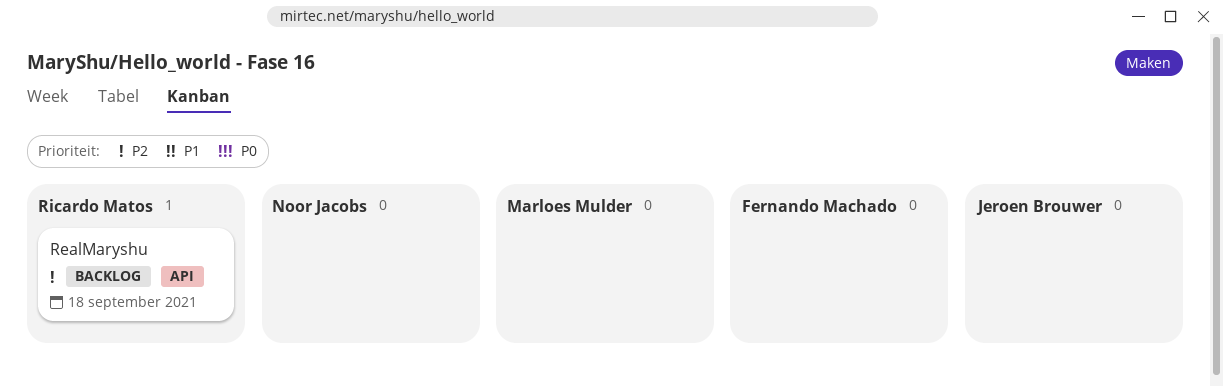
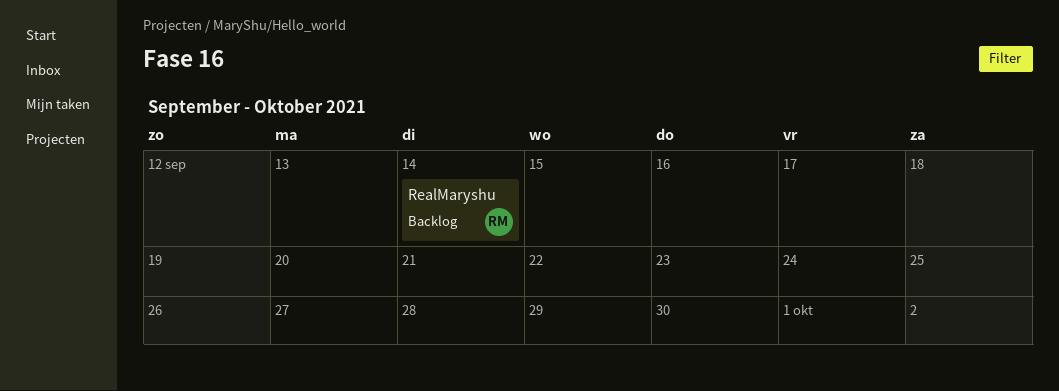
RealMaryshu, due: Sep 18 -> Sep 14

